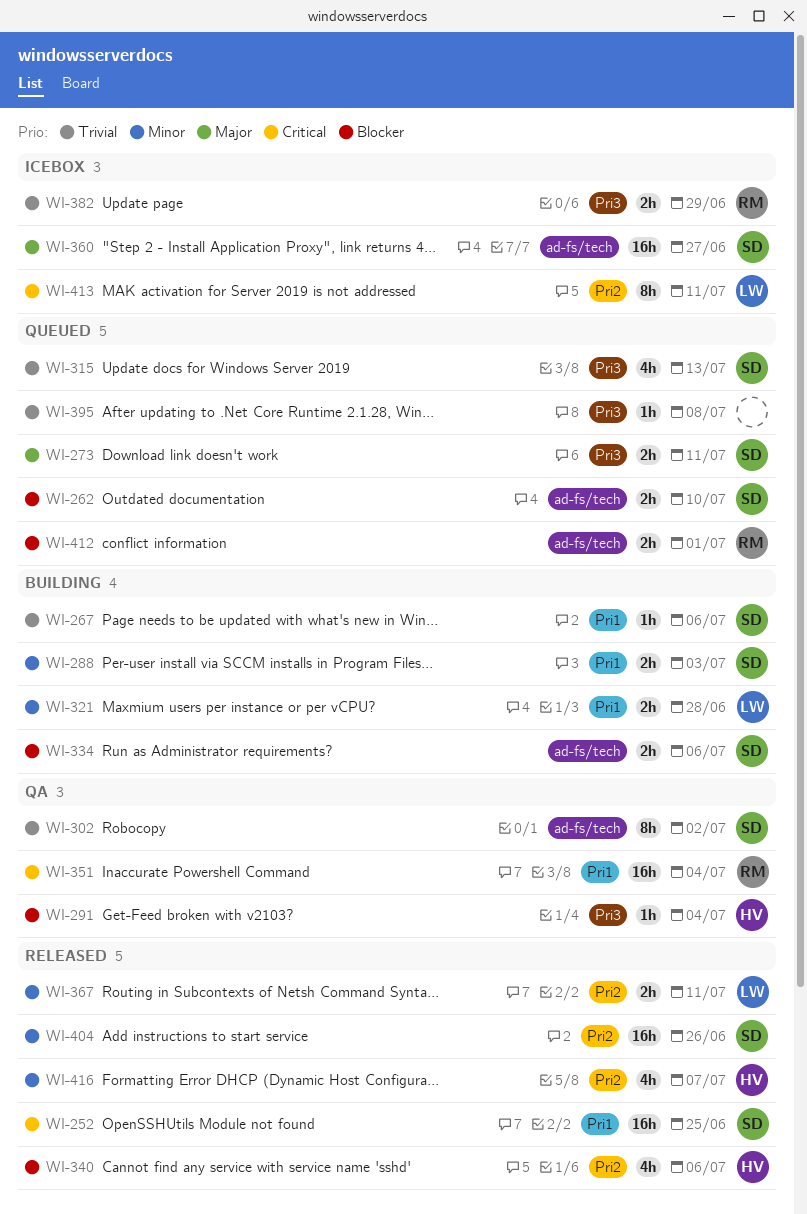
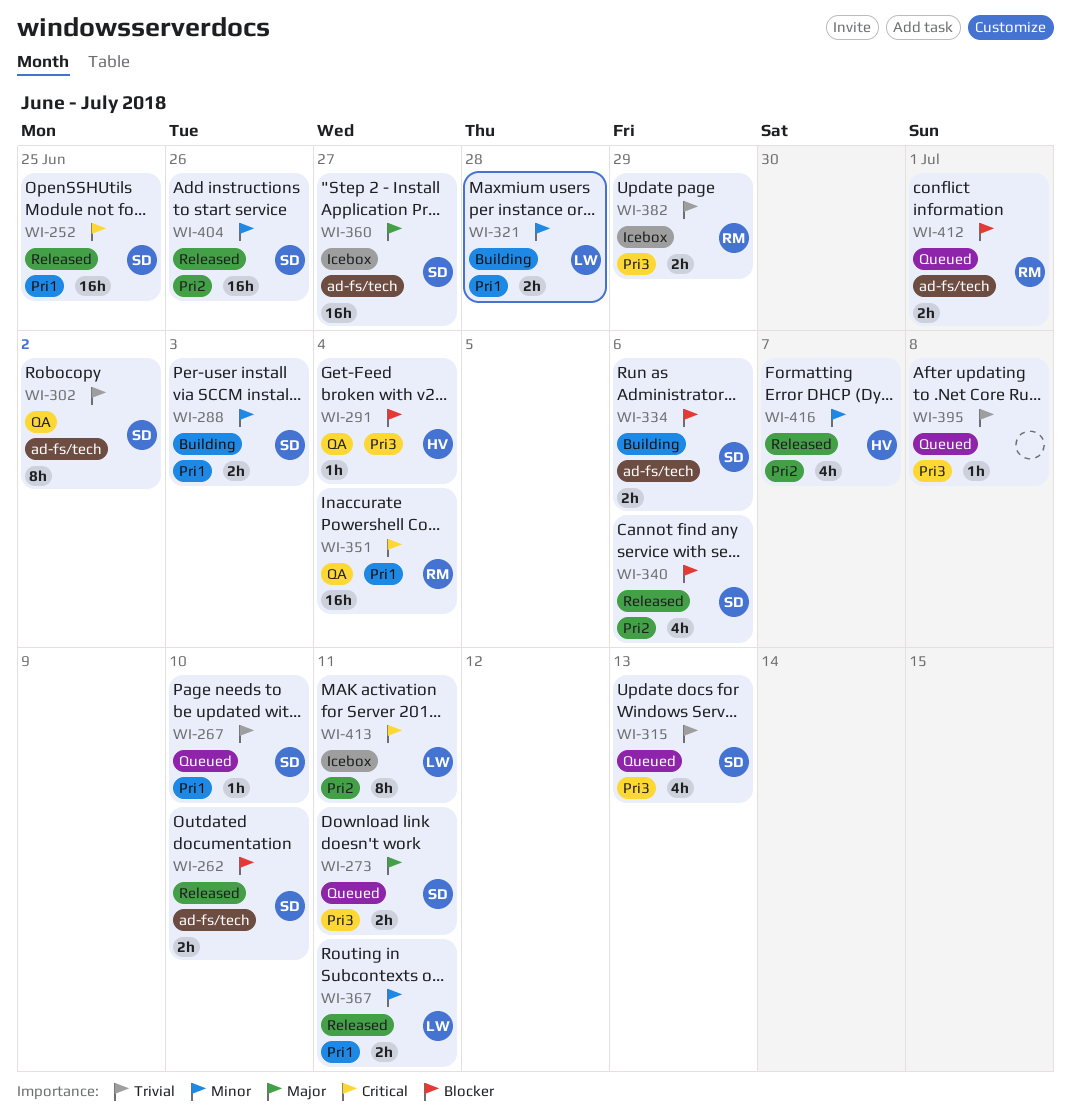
WI-262, status: Queued -> Released
WI-267, status: Building -> Queued
WI-267, due: Jul 6 -> Jul 10
WI-340, owner: HV -> SD
WI-367, label: Pri2 -> Pri1

